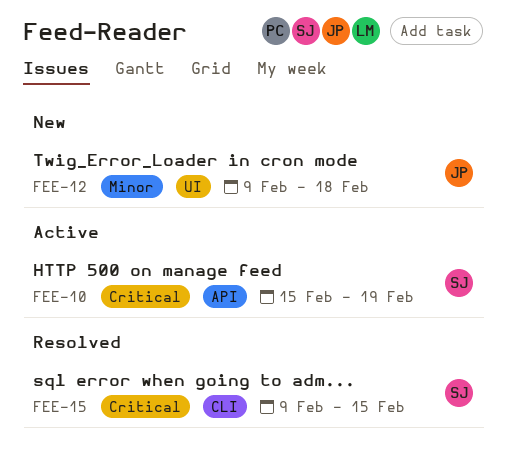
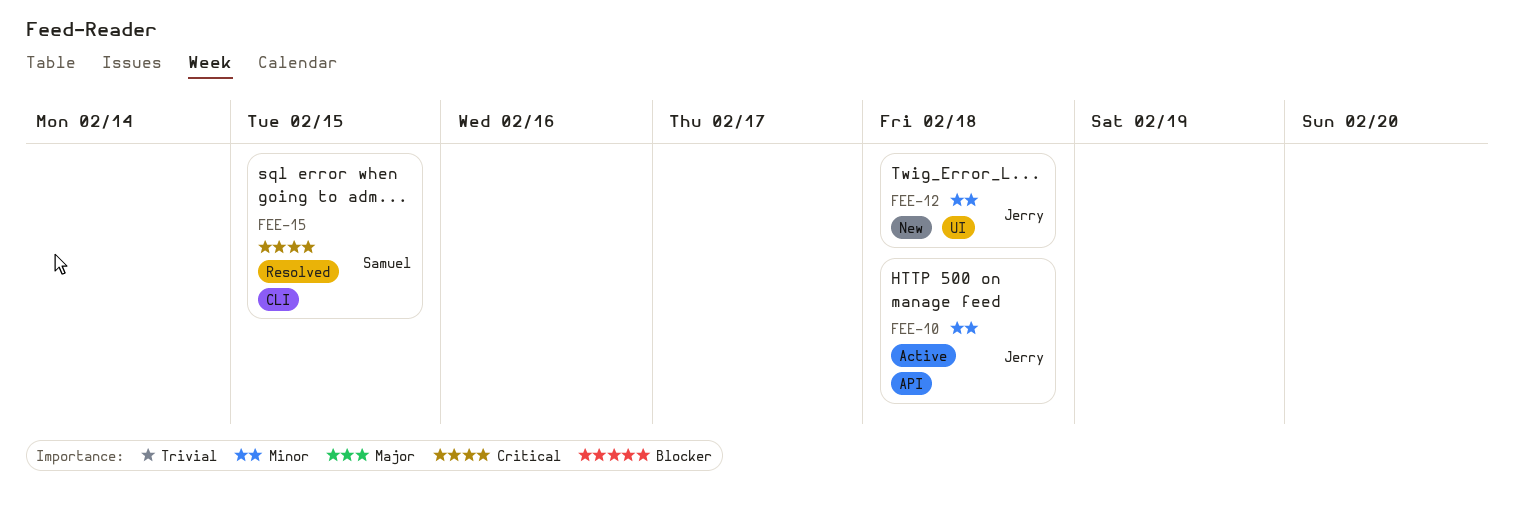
FEE-10, owner: Samuel -> Jerry
FEE-10, priority: Critical -> Minor
FEE-10, due: Feb 19 -> Feb 18

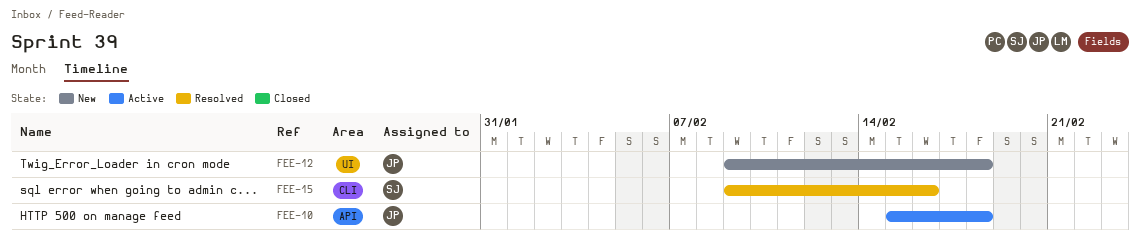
FEE-15, due: Feb 15 -> Feb 16

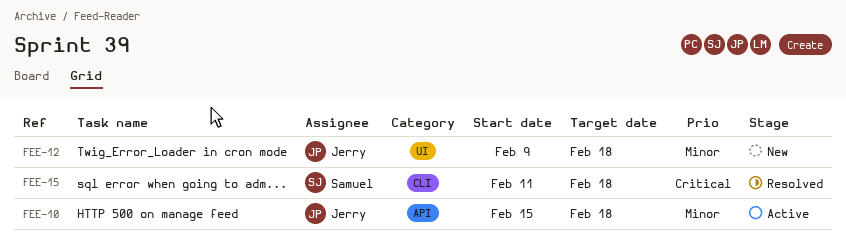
FEE-15, start: Feb 9 -> Feb 11
FEE-15, due: Feb 16 -> Feb 18

